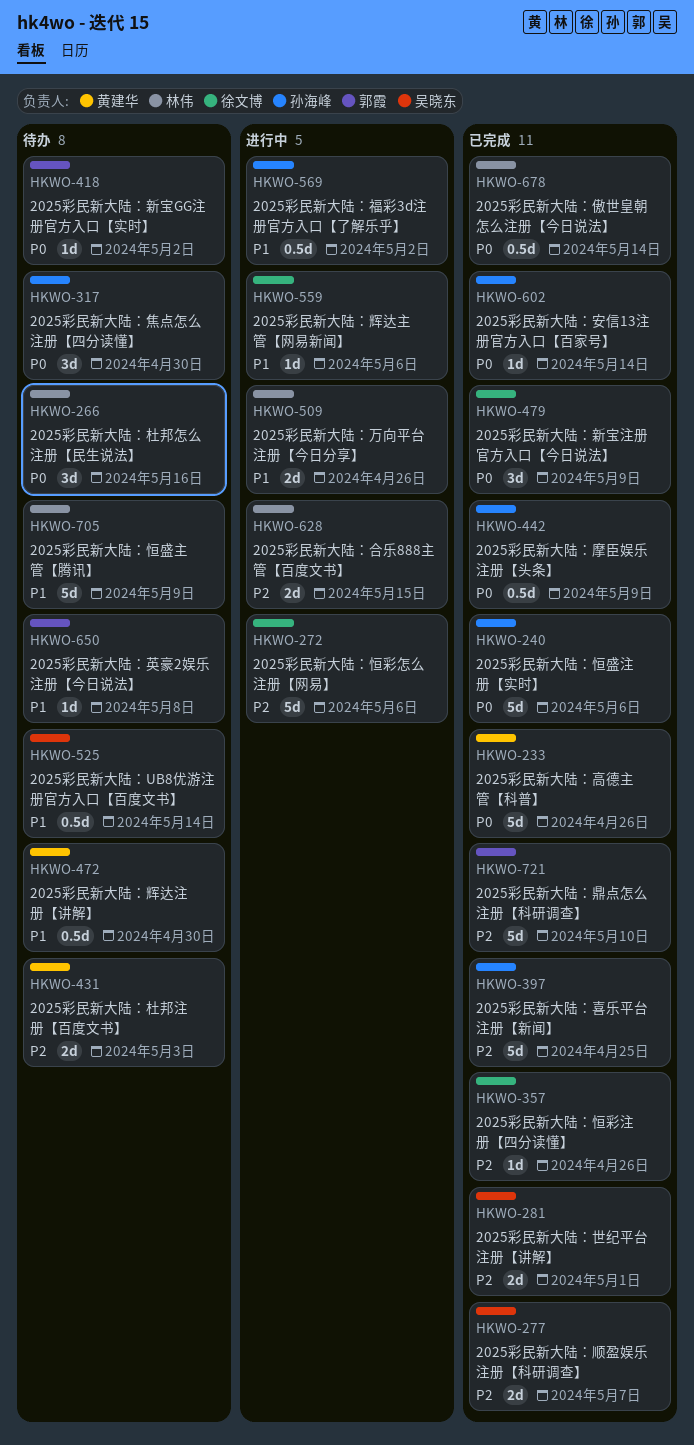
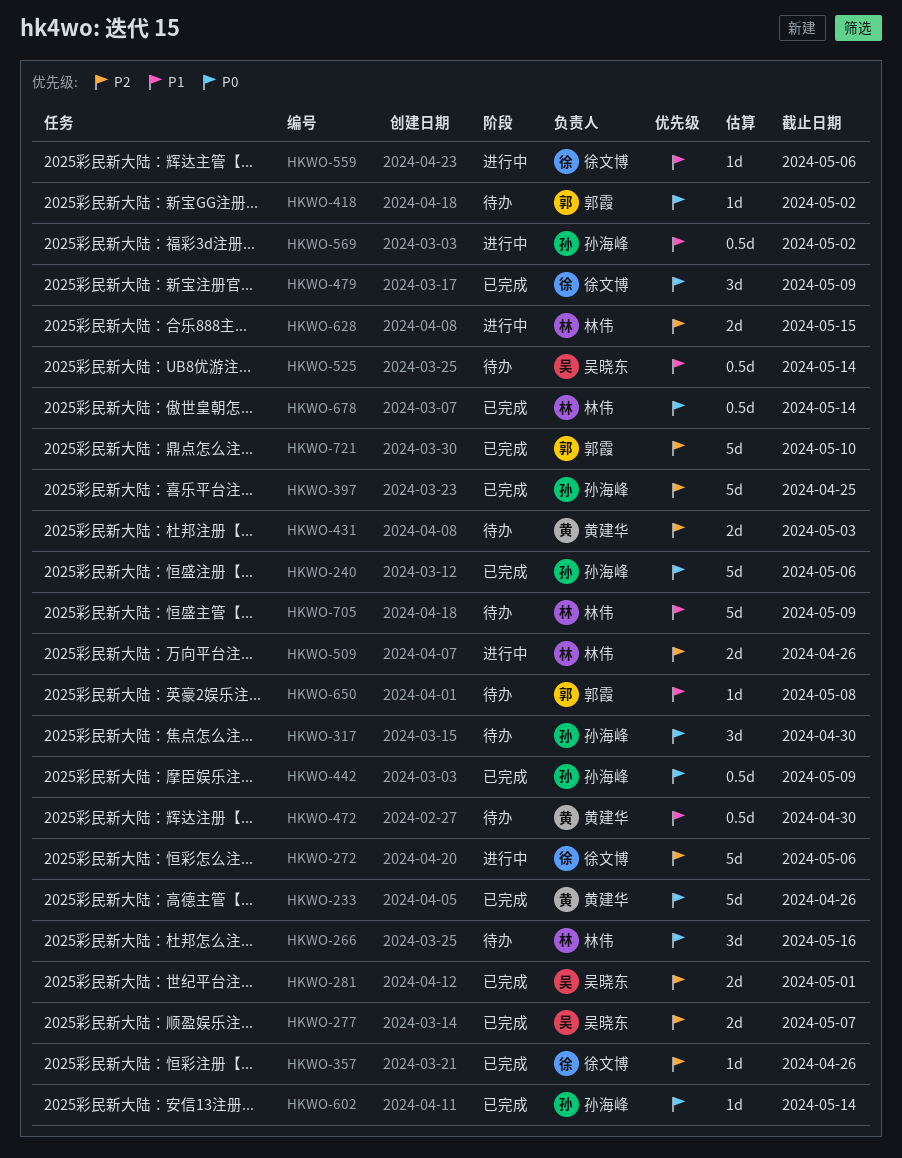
HKWO-509, priority: P1 -> P2

